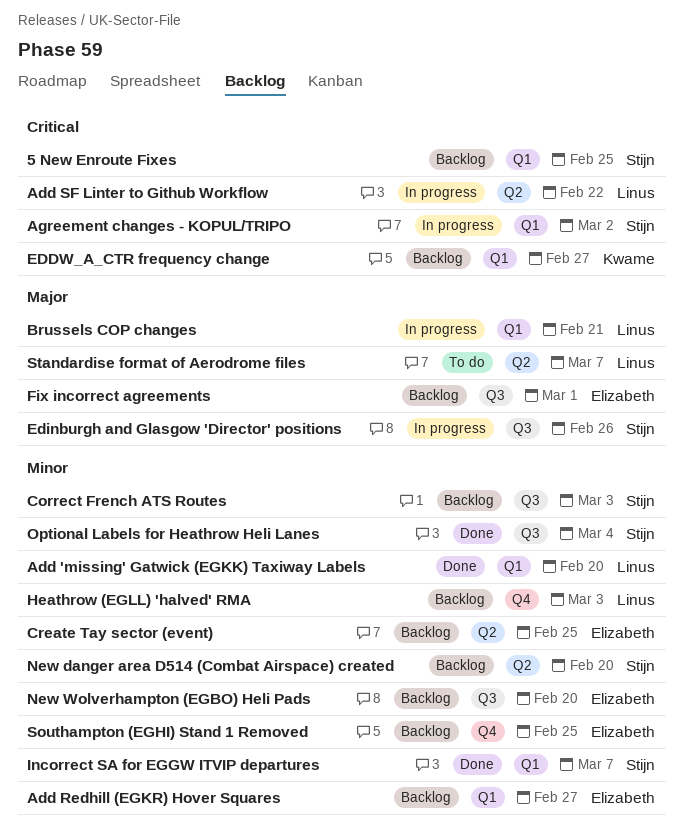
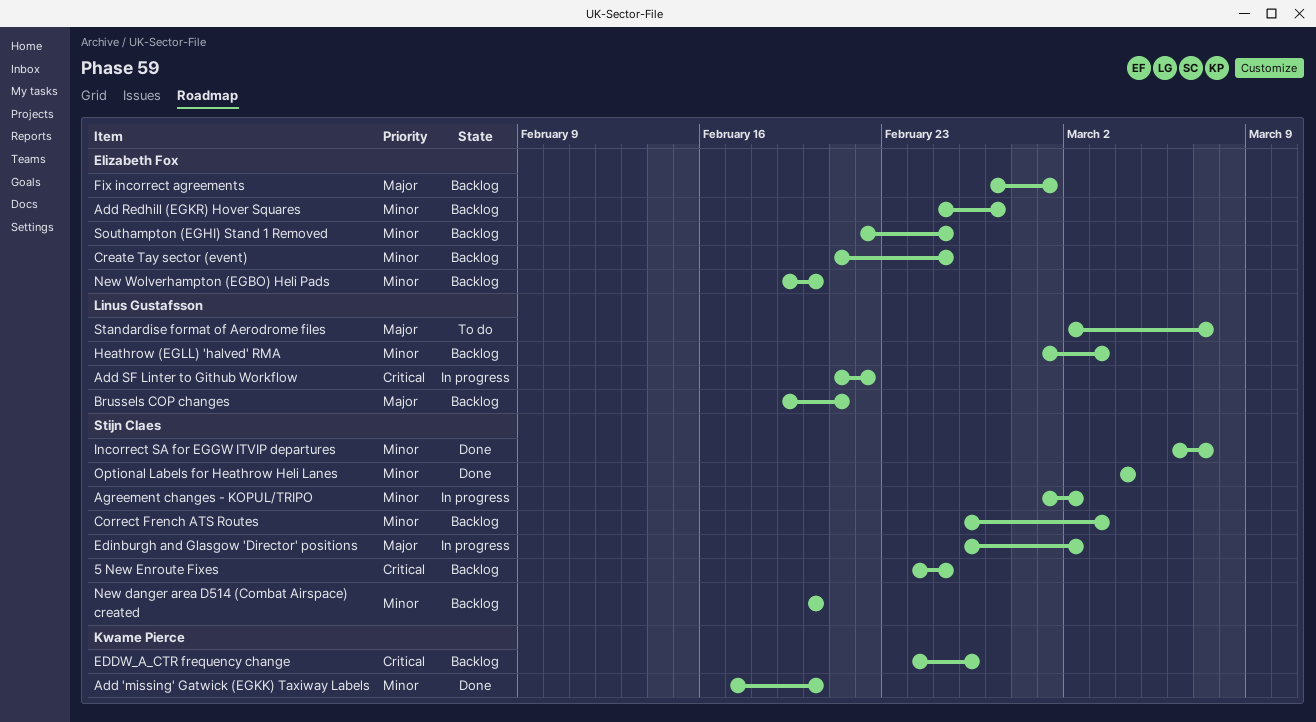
Add 'missing' Gatwick (EGKK) Taxiway Labels, owner: Linus Gustafsson -> Kwame Pierce
Agreement changes - KOPUL/TRIPO, priority: Critical -> Minor
Brussels COP changes, status: In progress -> Backlog
EDDW_A_CTR frequency change, due: Feb 27 -> Feb 26
Edinburgh and Glasgow 'Director' positions, due: Feb 26 -> Mar 2

